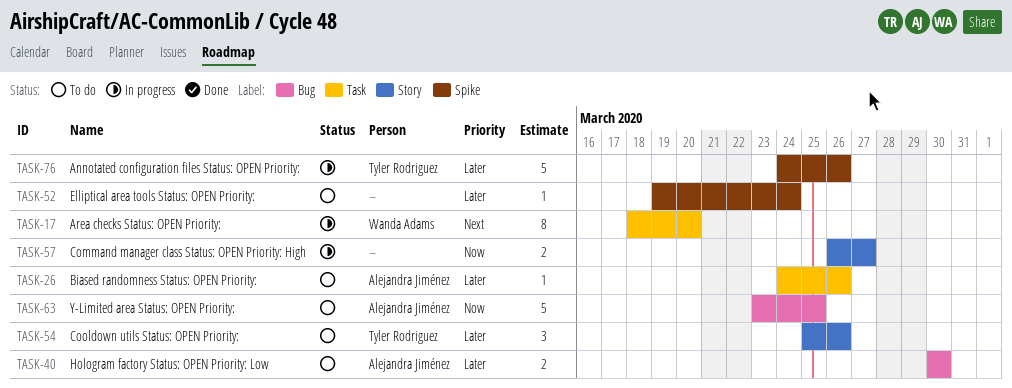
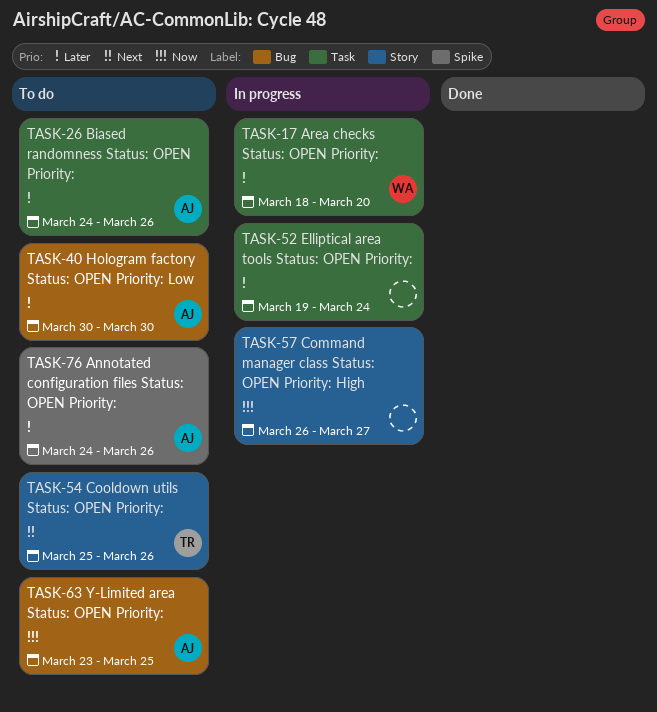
TASK-17, priority: Next -> Later
TASK-52, status: To do -> In progress
TASK-52, label: Spike -> Task
TASK-54, priority: Later -> Next
TASK-76, status: In progress -> To do
TASK-76, owner: Tyler Rodriguez -> Alejandra Jiménez

